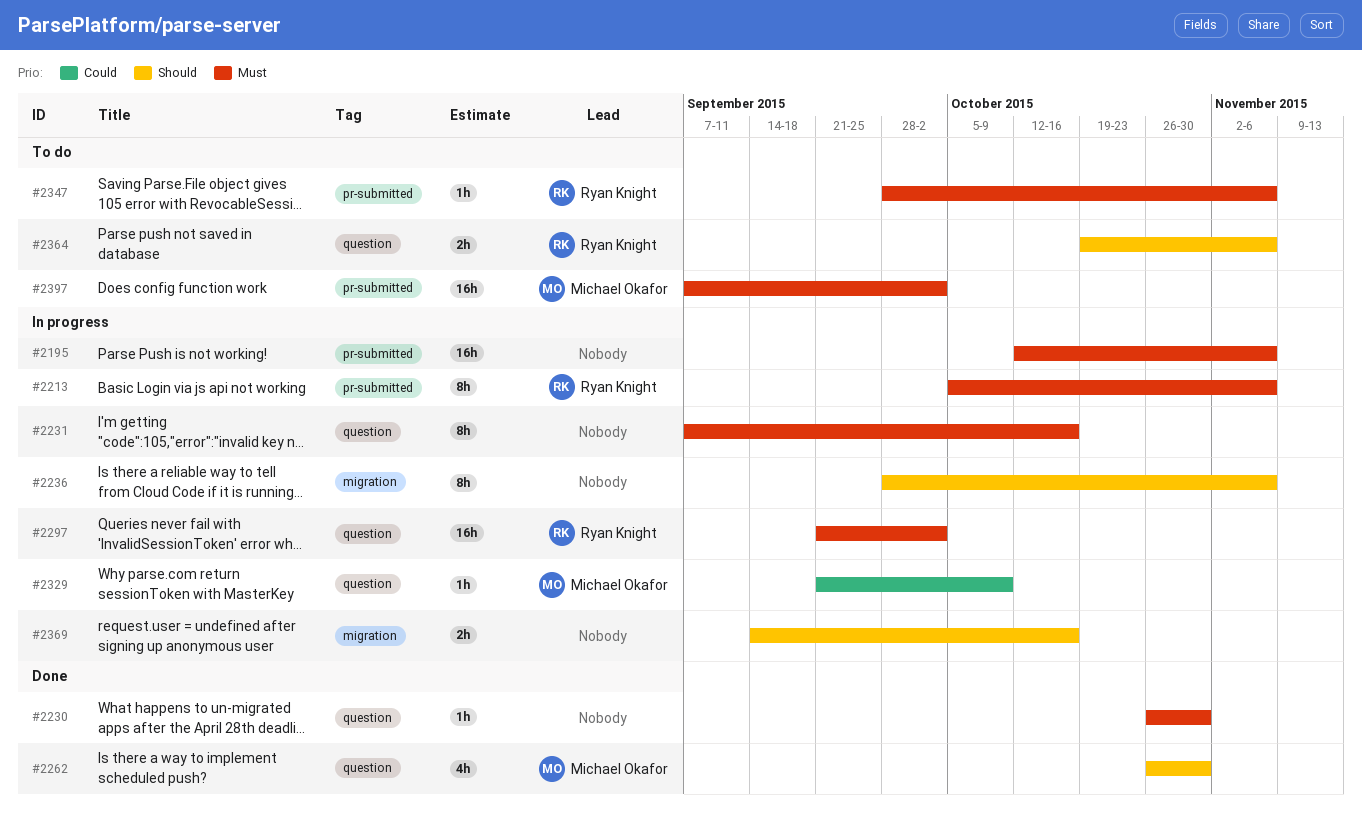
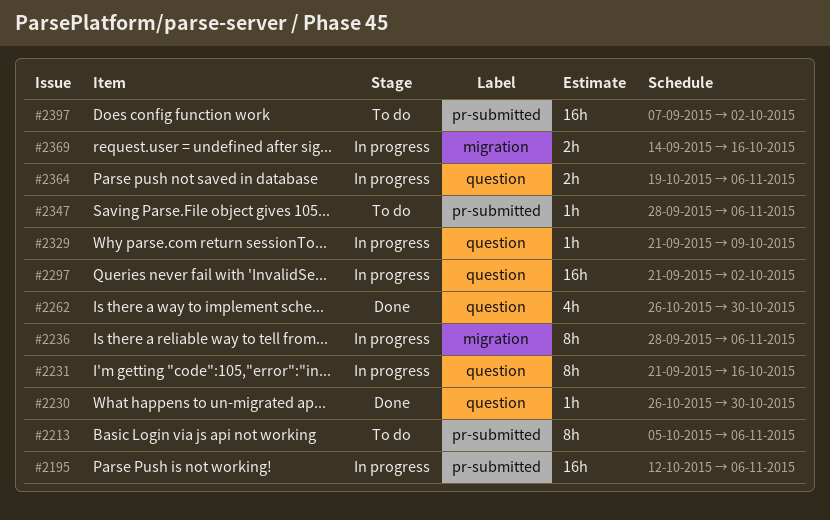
#2213, status: In progress -> To do
#2231, start: Sep 7 -> Sep 21
#2364, status: To do -> In progress

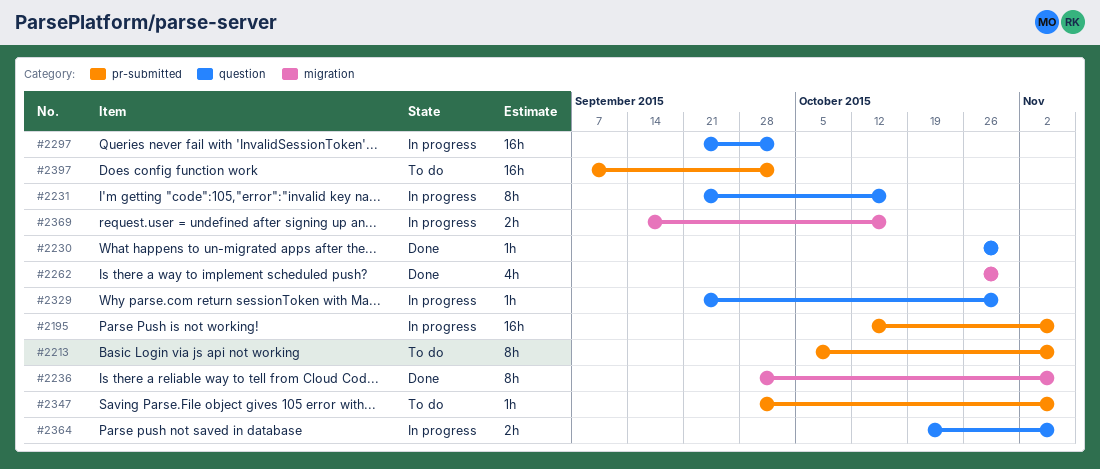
#2236, status: In progress -> Done
#2262, label: question -> migration
#2329, due: Oct 9 -> Oct 30

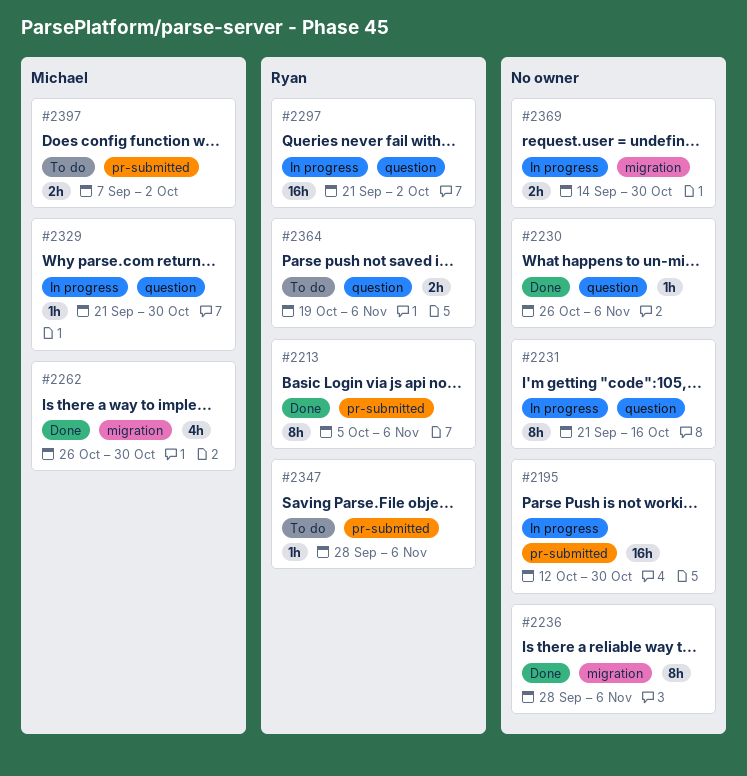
#2195, due: Nov 6 -> Oct 30
#2213, status: To do -> Done
#2230, due: Oct 30 -> Nov 6
#2364, status: In progress -> To do
#2369, due: Oct 16 -> Oct 30
#2397, estimate: 16h -> 2h

